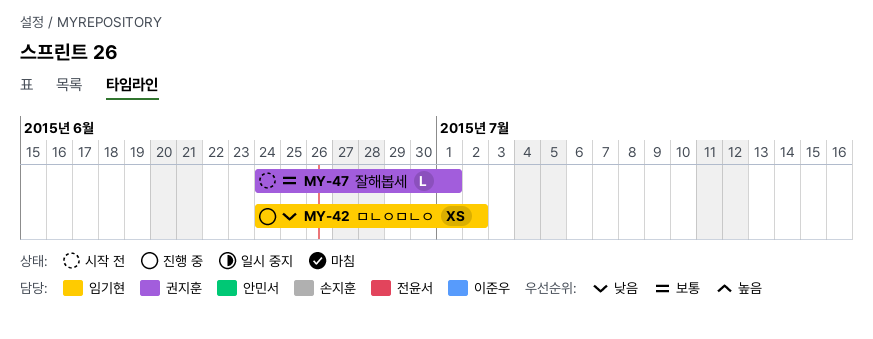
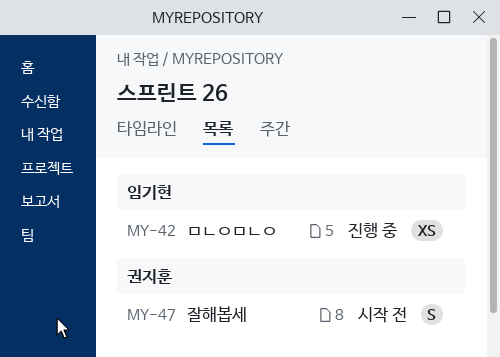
MY-47, estimate: L -> S

